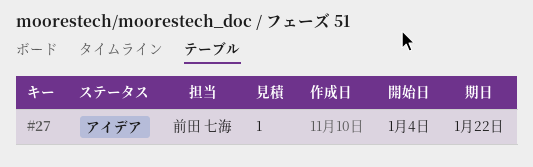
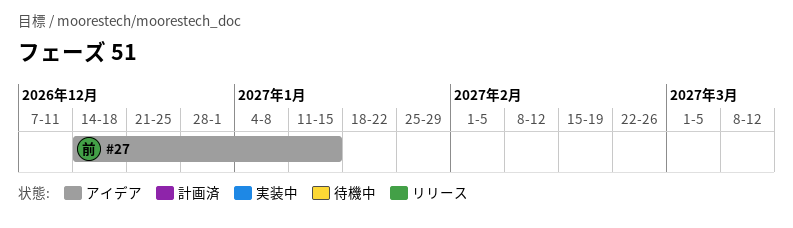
#27, start: Jan 4 -> Dec 14
#27, due: Jan 22 -> Jan 15

